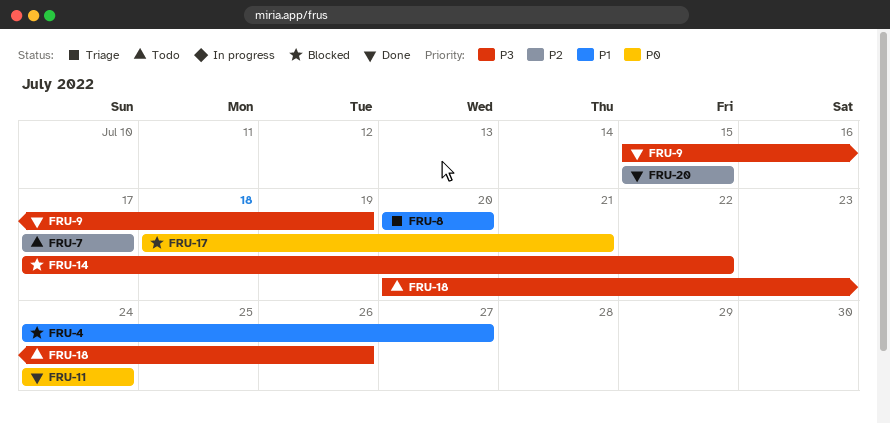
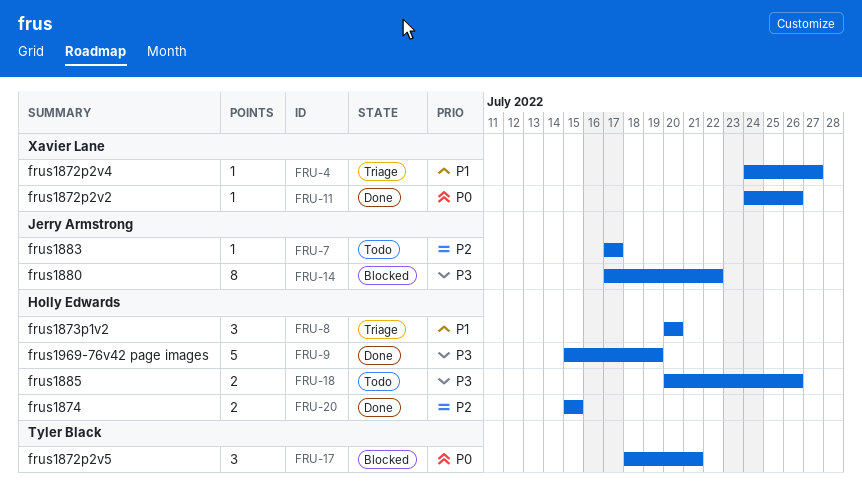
FRU-4, status: Blocked -> Triage
FRU-11, due: Jul 24 -> Jul 26

